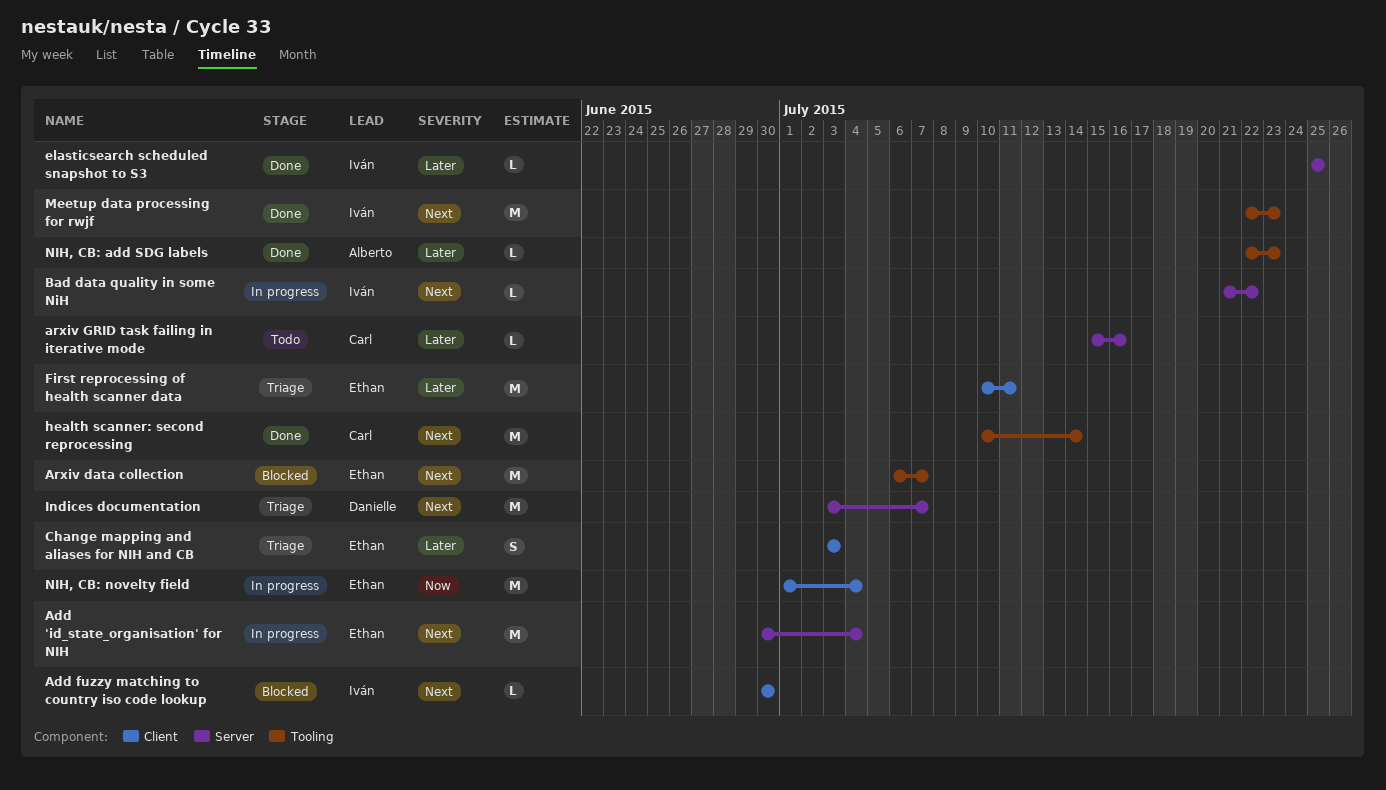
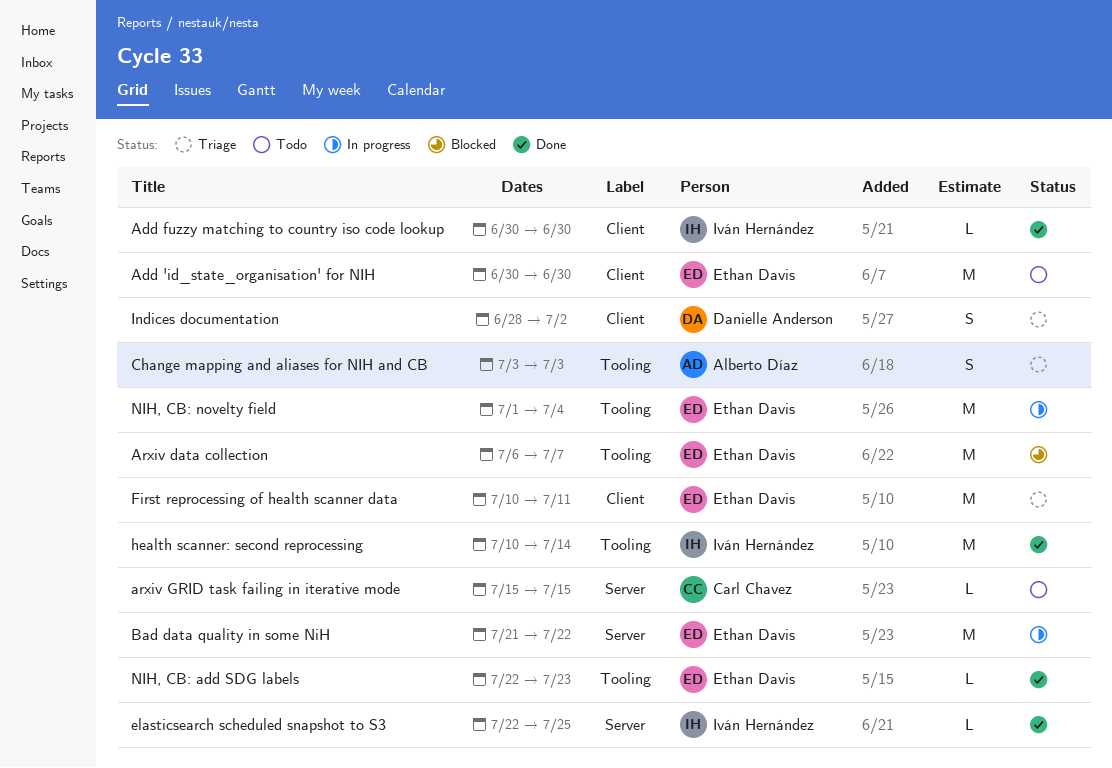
Add 'id_state_organisation' for NIH, status: In progress -> Todo
Add 'id_state_organisation' for NIH, label: Server -> Client
Add 'id_state_organisation' for NIH, due: Jul 4 -> Jun 30
Add fuzzy matching to country iso code lookup, status: Blocked -> Done
arxiv GRID task failing in iterative mode, due: Jul 16 -> Jul 15
Bad data quality in some NiH, owner: Iván Hernández -> Ethan Davis
Bad data quality in some NiH, estimate: L -> M
Change mapping and aliases for NIH and CB, owner: Ethan Davis -> Alberto Díaz
Change mapping and aliases for NIH and CB, label: Client -> Tooling
elasticsearch scheduled snapshot to S3, start: Jul 25 -> Jul 22
health scanner: second reprocessing, owner: Carl Chavez -> Iván Hernández
Indices documentation, label: Server -> Client
Indices documentation, estimate: M -> S
Indices documentation, start: Jul 3 -> Jun 28
Indices documentation, due: Jul 7 -> Jul 2
Meetup data processing for rwjf: present -> none
NIH, CB: add SDG labels, owner: Alberto Díaz -> Ethan Davis
NIH, CB: novelty field, label: Client -> Tooling

